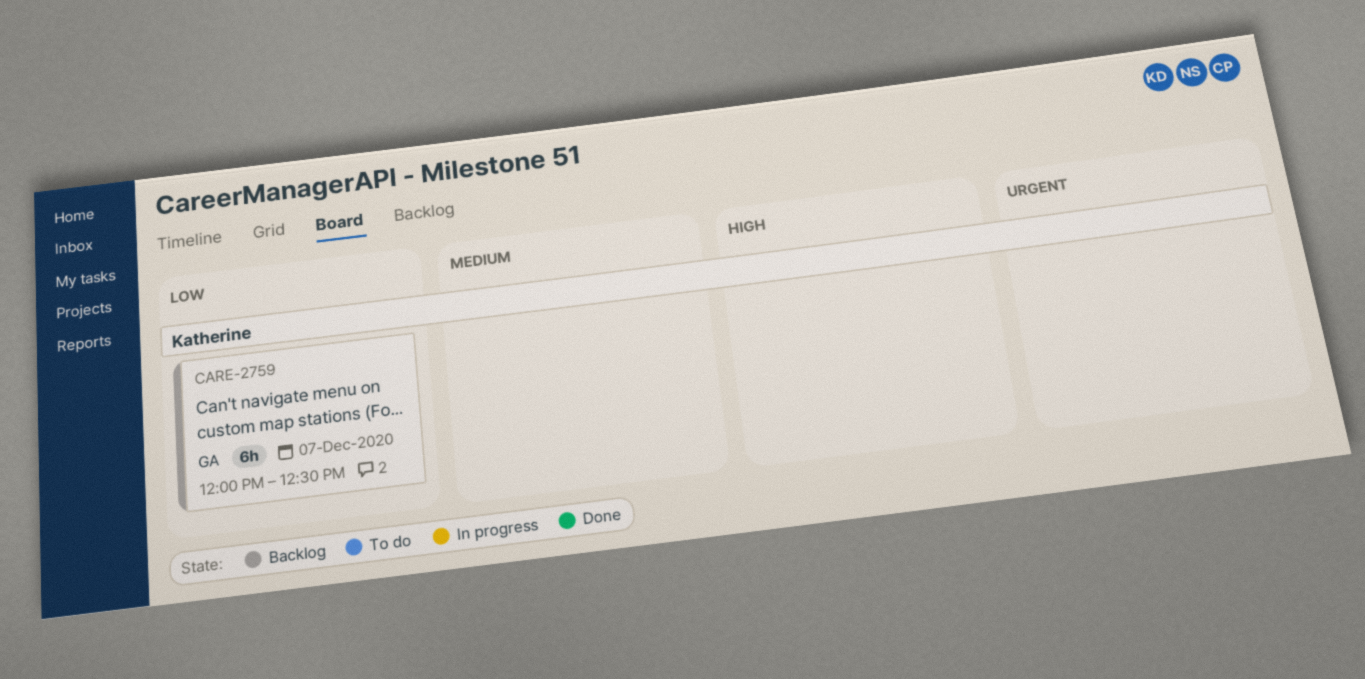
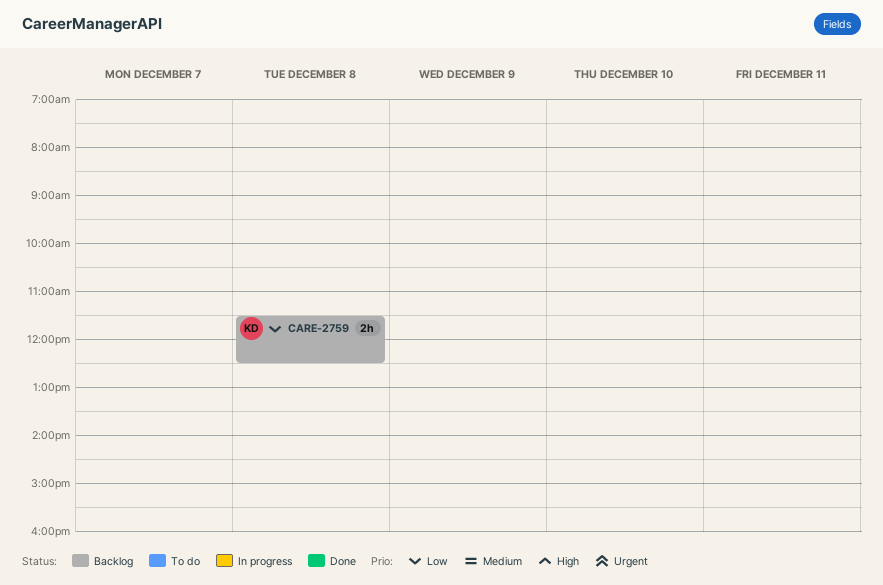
CARE-2759, estimate: 6h -> 2h
CARE-2759, day: Dec 7 -> Dec 8
CARE-2759, begins: 12:00 -> 11:30

